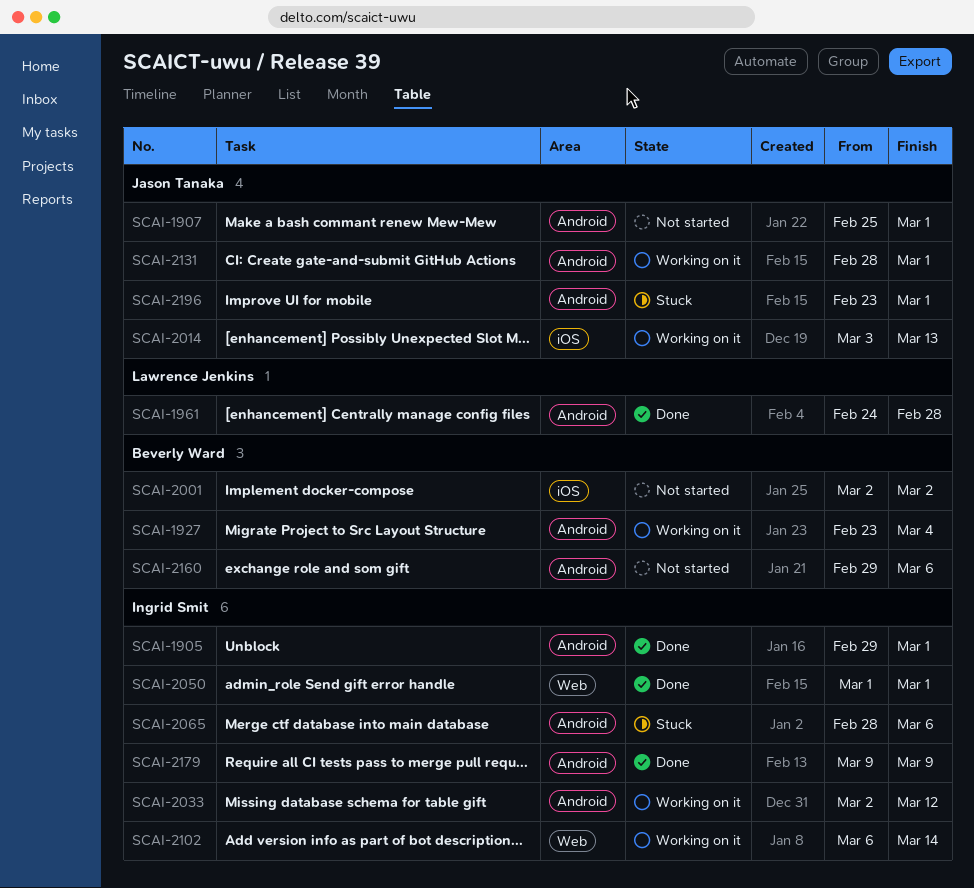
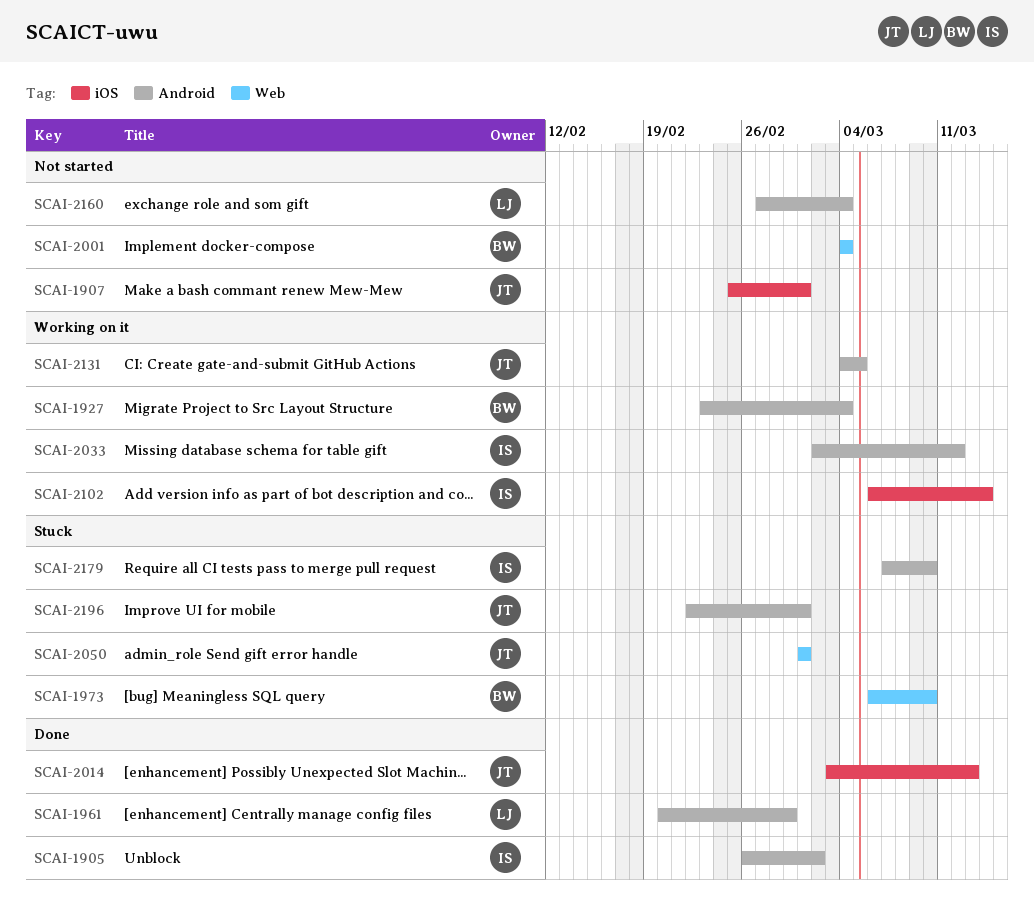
SCAI-1905, start: Feb 29 -> Feb 26
SCAI-1905, due: Mar 1 -> Mar 2
SCAI-1907, label: Android -> iOS
SCAI-1961, start: Feb 24 -> Feb 20
SCAI-1961, due: Feb 28 -> Feb 29
SCAI-1973: none -> present
SCAI-2001, label: iOS -> Web
SCAI-2001, start: Mar 2 -> Mar 4
SCAI-2001, due: Mar 2 -> Mar 4
SCAI-2014, status: Working on it -> Done
SCAI-2050, status: Done -> Stuck
SCAI-2050, owner: Ingrid Smit -> Jason Tanaka
SCAI-2065: present -> none
SCAI-2102, label: Web -> iOS
SCAI-2131, start: Feb 28 -> Mar 4
SCAI-2131, due: Mar 1 -> Mar 5
SCAI-2160, owner: Beverly Ward -> Lawrence Jenkins
SCAI-2160, start: Feb 29 -> Feb 27
SCAI-2160, due: Mar 6 -> Mar 4
SCAI-2179, status: Done -> Stuck
SCAI-2179, start: Mar 9 -> Mar 7
SCAI-2179, due: Mar 9 -> Mar 10
SCAI-2196, start: Feb 23 -> Feb 22

